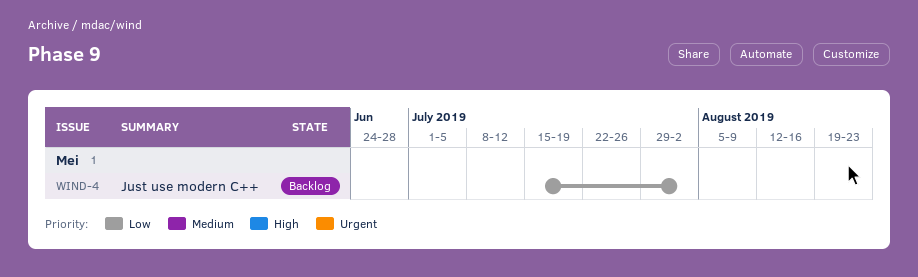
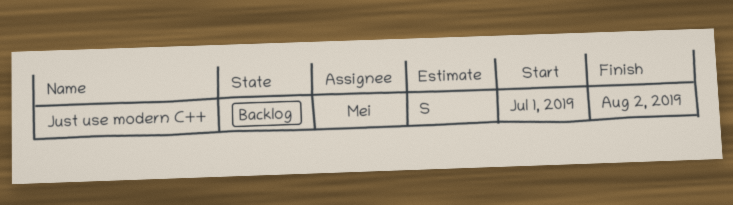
Just use modern C++, start: Jul 15 -> Jul 1

